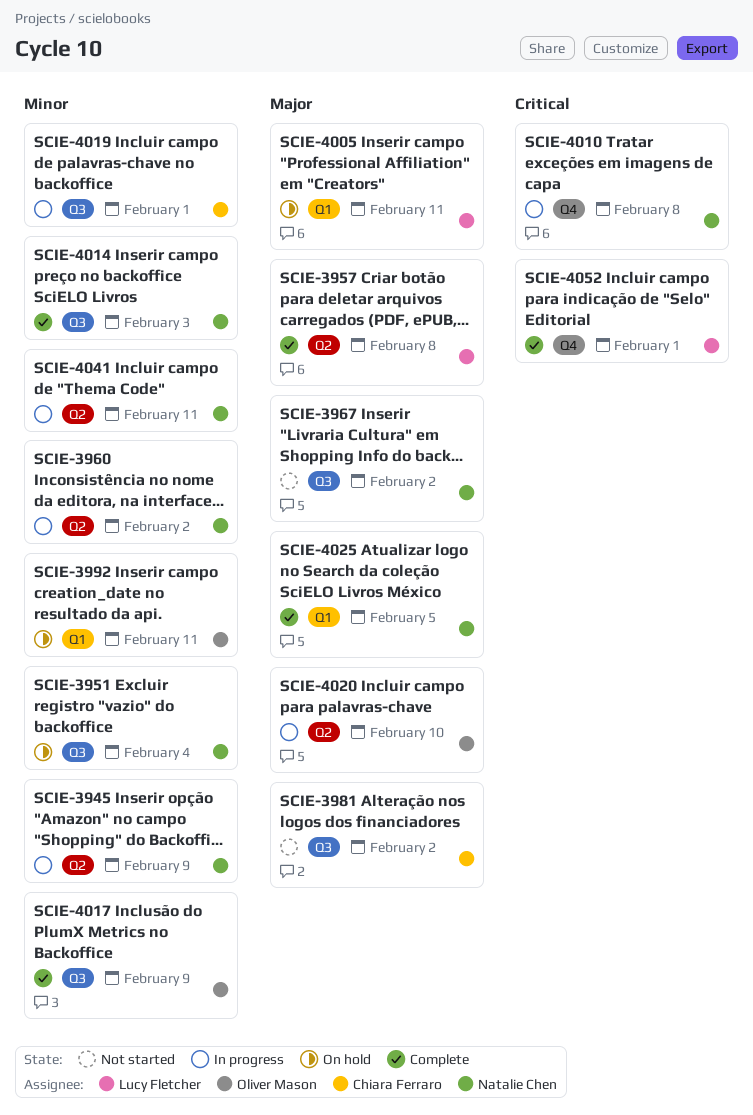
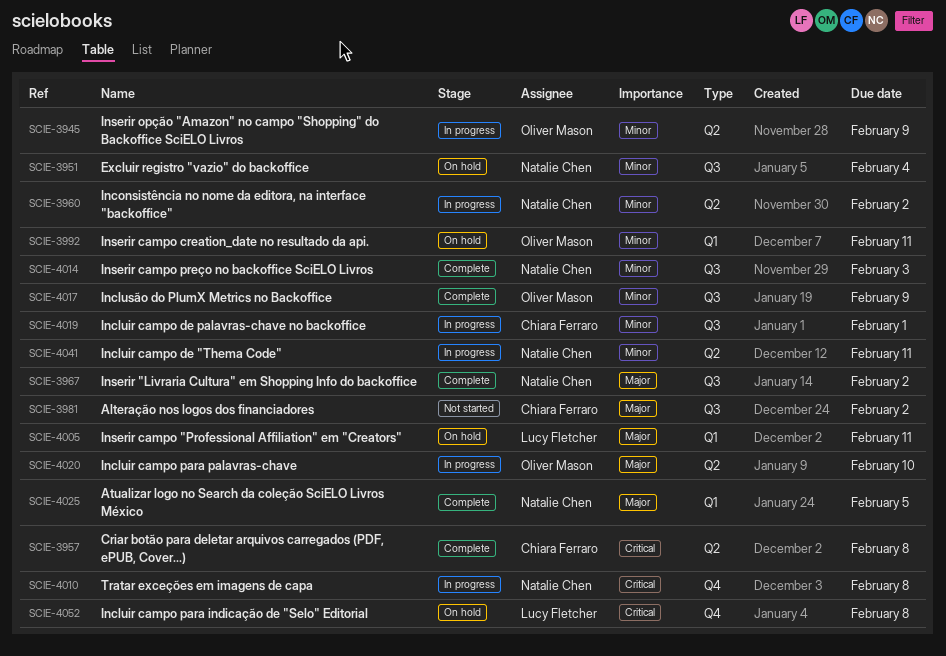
SCIE-3945, owner: Natalie Chen -> Oliver Mason
SCIE-3957, owner: Lucy Fletcher -> Chiara Ferraro
SCIE-3957, priority: Major -> Critical
SCIE-3967, status: Not started -> Complete
SCIE-4052, status: Complete -> On hold
SCIE-4052, due: Feb 1 -> Feb 8

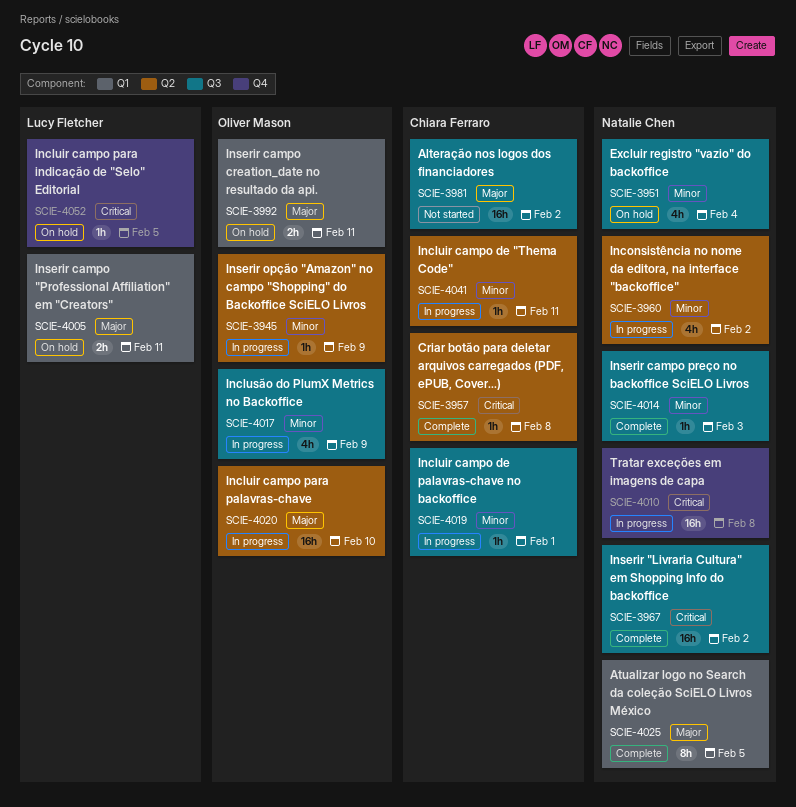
SCIE-3967, priority: Major -> Critical
SCIE-3992, priority: Minor -> Major
SCIE-4017, status: Complete -> In progress
SCIE-4041, owner: Natalie Chen -> Chiara Ferraro
SCIE-4052, due: Feb 8 -> Feb 5

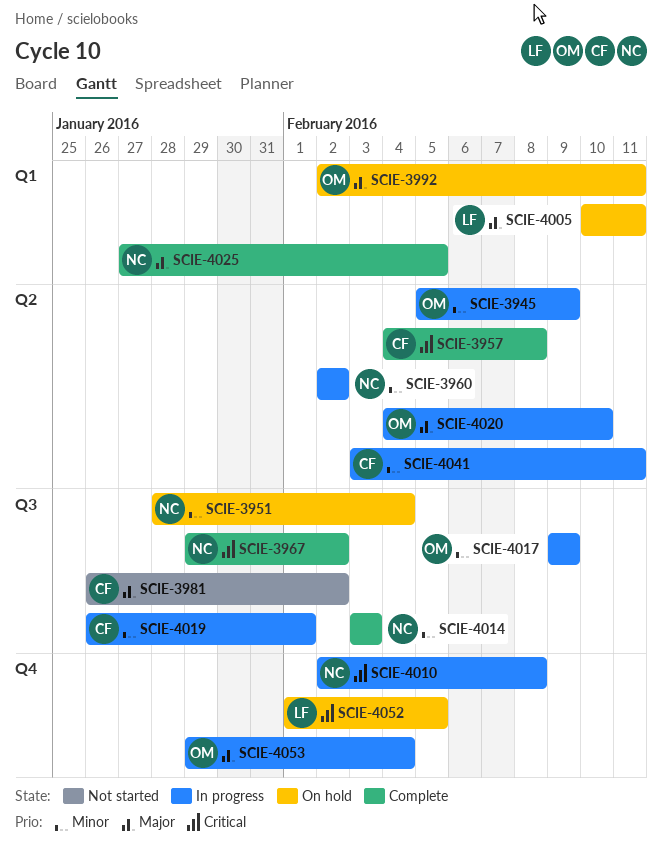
SCIE-4053: none -> present

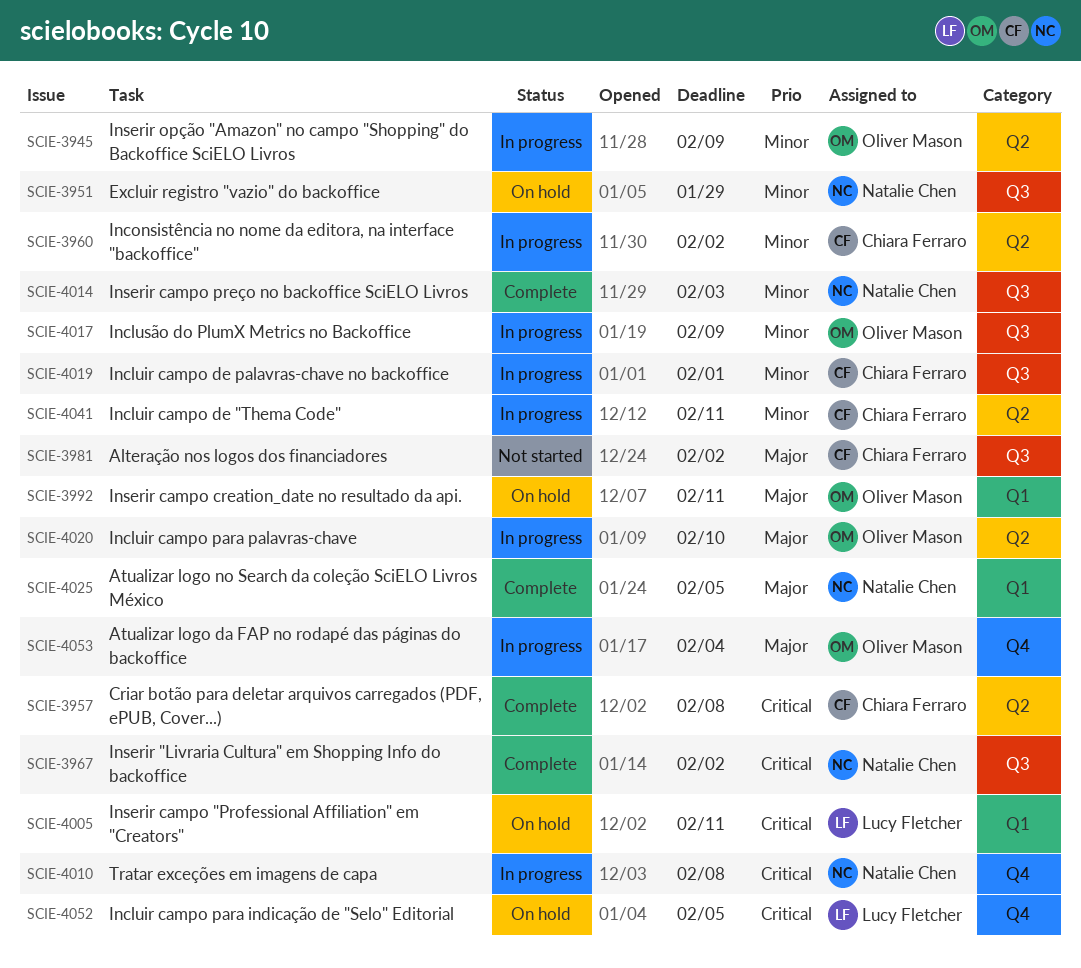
SCIE-3951, due: Feb 4 -> Jan 29
SCIE-3960, owner: Natalie Chen -> Chiara Ferraro
SCIE-4005, priority: Major -> Critical

